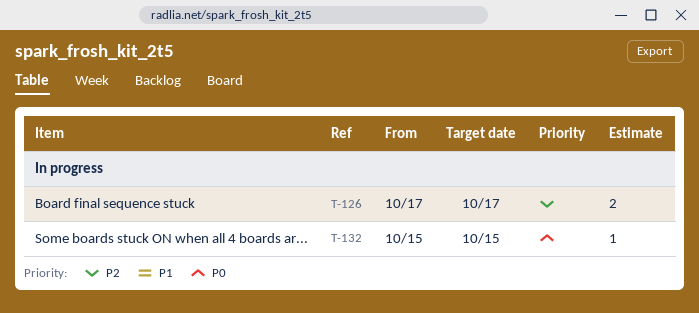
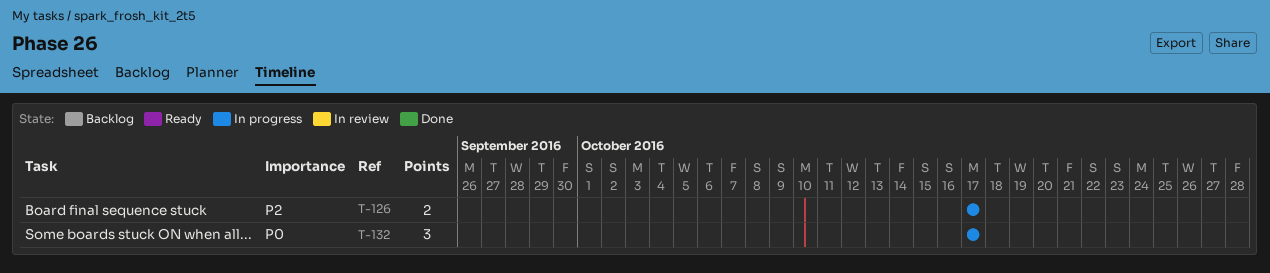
T-132, estimate: 1 -> 3
T-132, start: Oct 15 -> Oct 17
T-132, due: Oct 15 -> Oct 17

